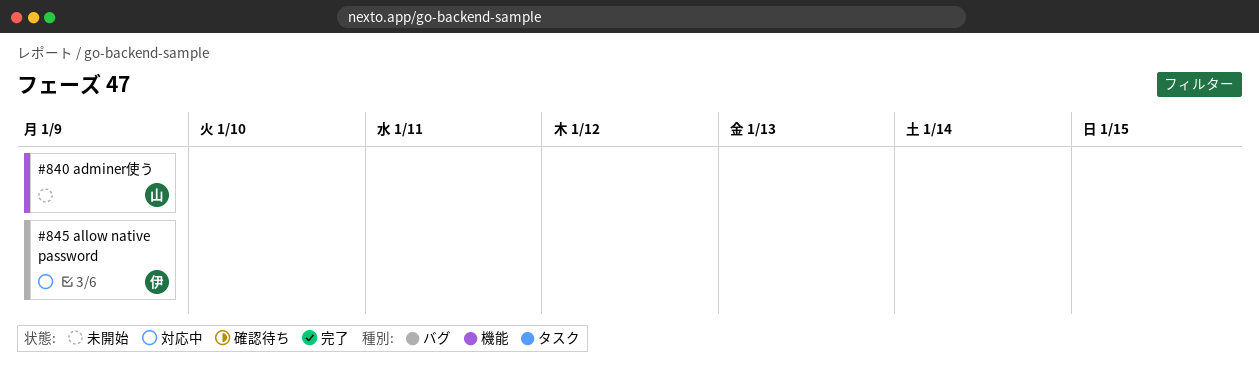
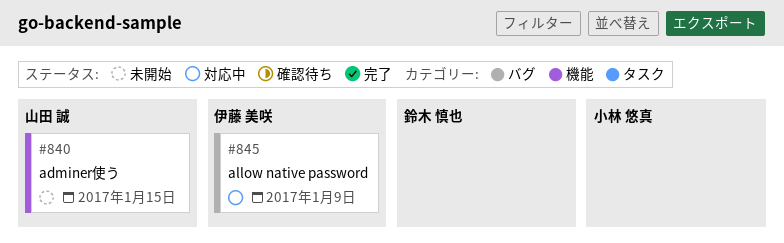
#840, due: Jan 9 -> Jan 15

